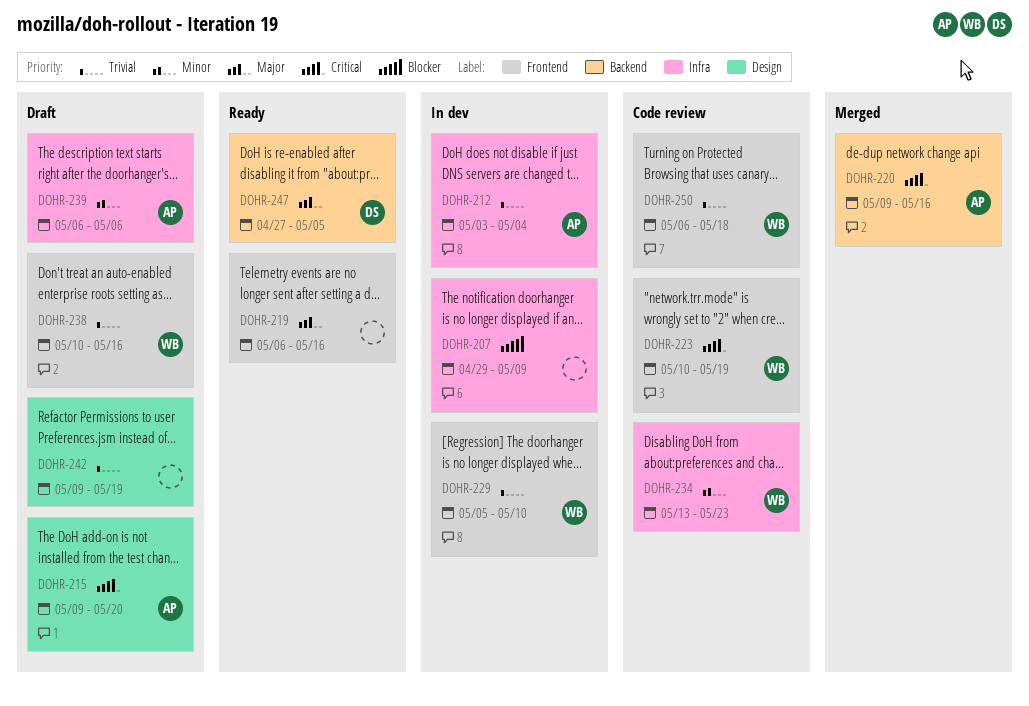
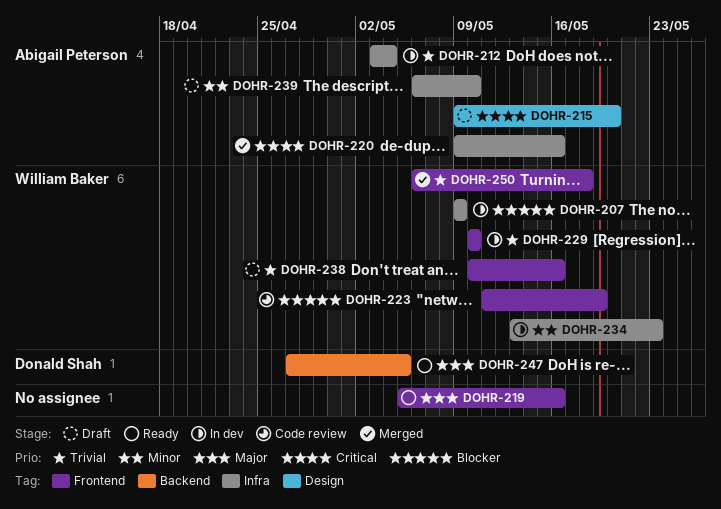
DOHR-207, owner: none -> William Baker
DOHR-207, start: Apr 29 -> May 9
DOHR-219, start: May 6 -> May 5
DOHR-220, label: Backend -> Infra
DOHR-223, priority: Critical -> Blocker
DOHR-223, start: May 10 -> May 11
DOHR-229, start: May 5 -> May 10
DOHR-234, status: Code review -> In dev
DOHR-239, due: May 6 -> May 10
DOHR-242: present -> none
DOHR-250, status: Code review -> Merged

